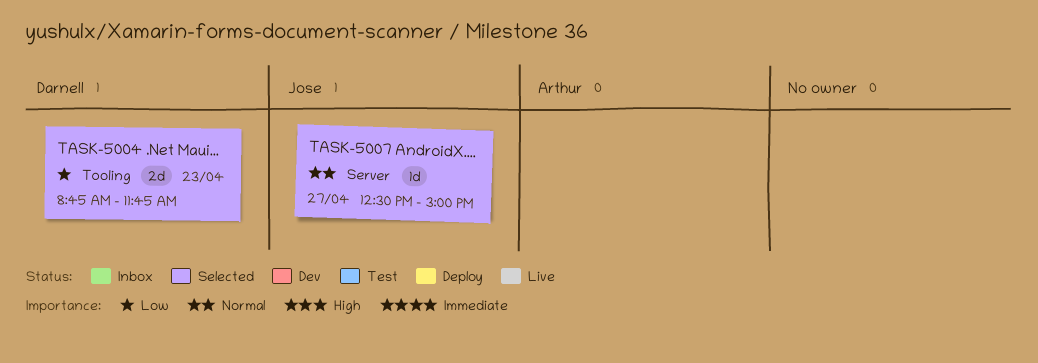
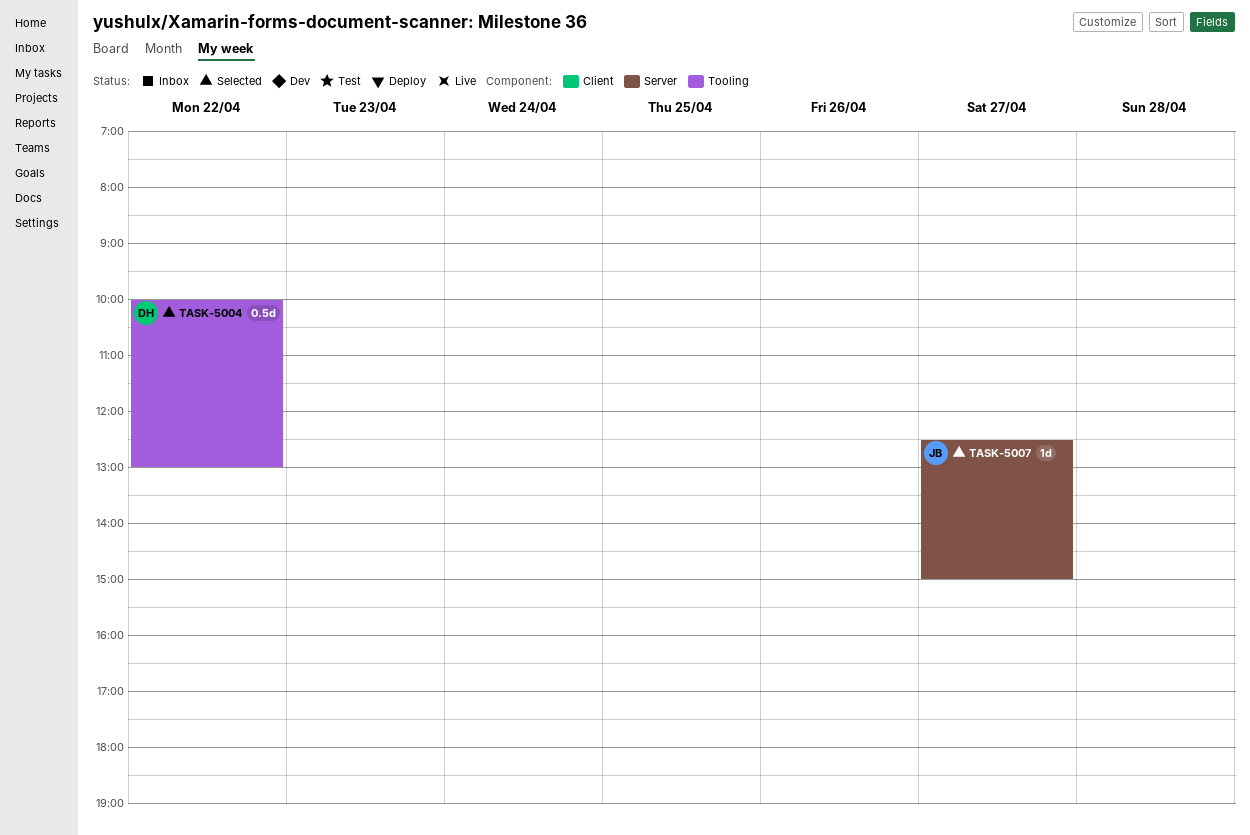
TASK-5004, estimate: 2d -> 0.5d
TASK-5004, day: Apr 23 -> Apr 22
TASK-5004, begins: 08:45 -> 10:00
TASK-5004, ends: 11:45 -> 13:00

